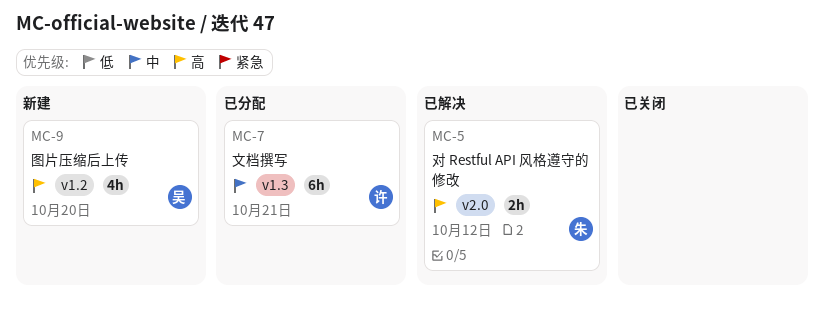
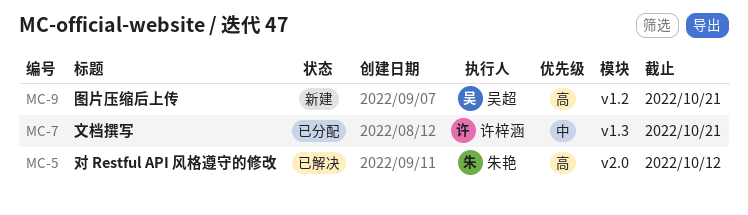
MC-9, due: Oct 20 -> Oct 21

